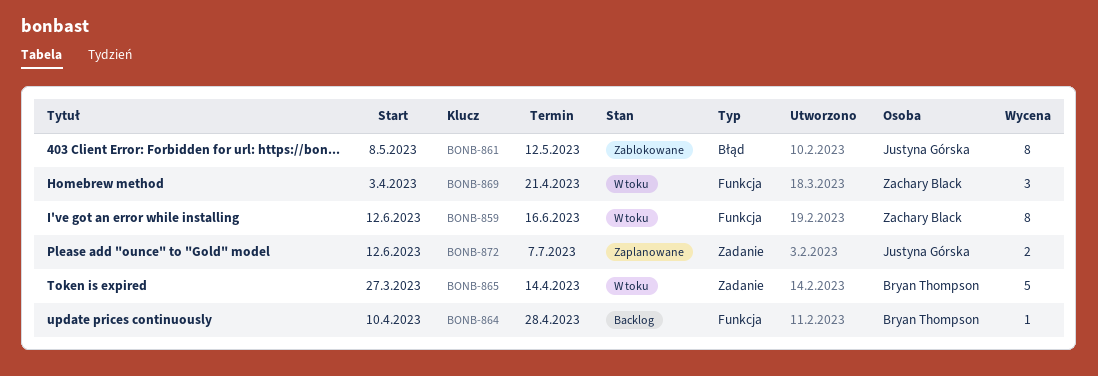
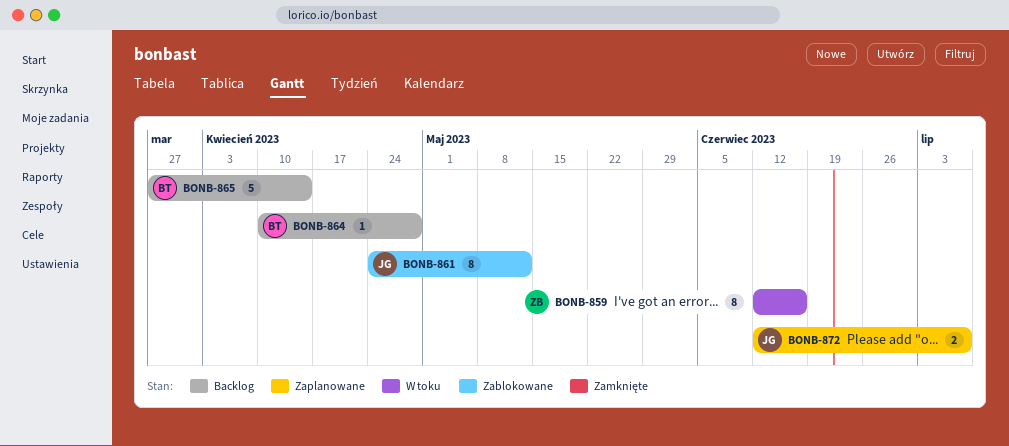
BONB-861, start: May 8 -> Apr 24
BONB-865, status: W toku -> Backlog
BONB-869: present -> none

